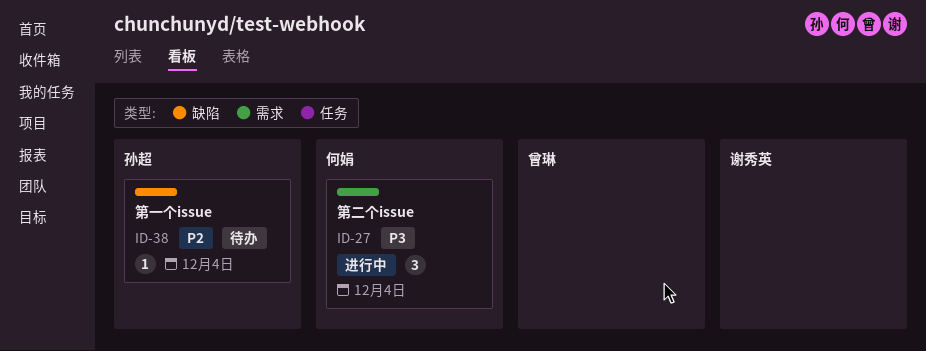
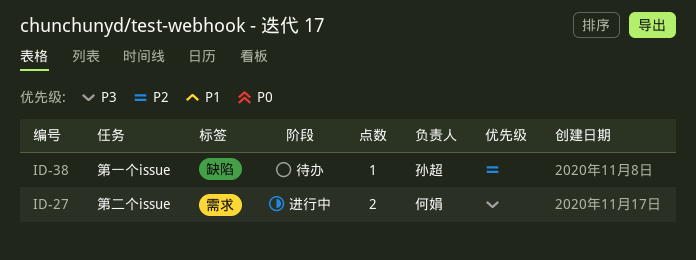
ID-27, estimate: 3 -> 2

